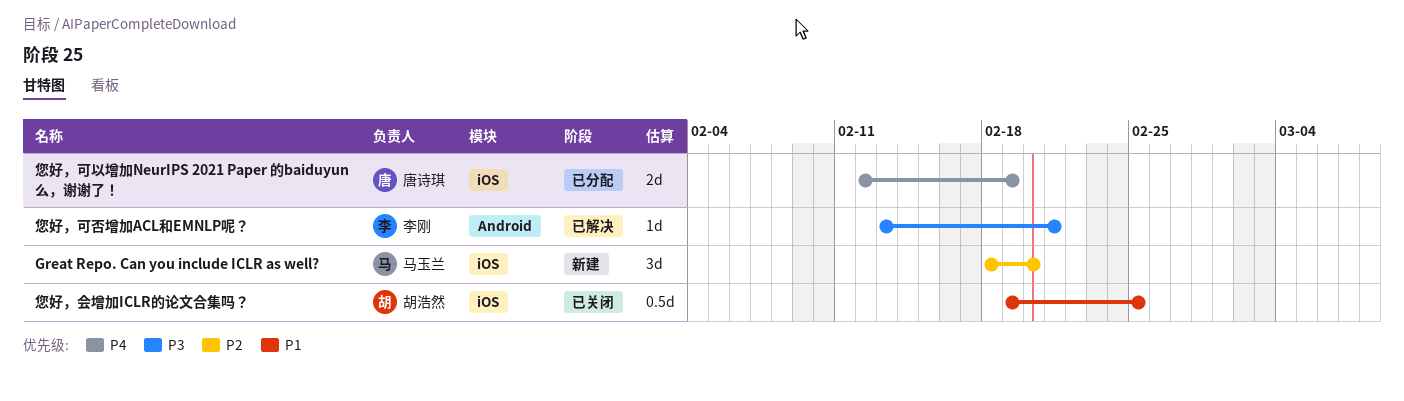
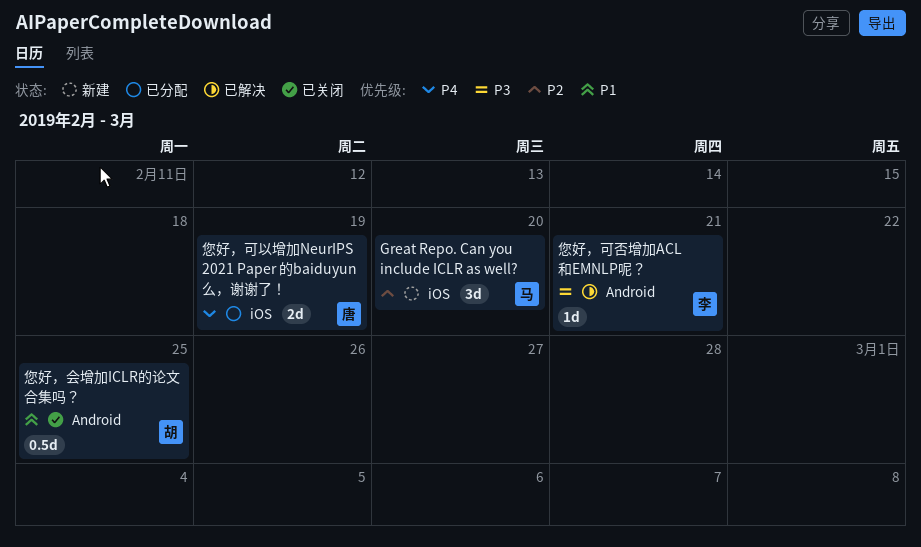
您好，会增加ICLR的论文合集吗？, label: iOS -> Android

